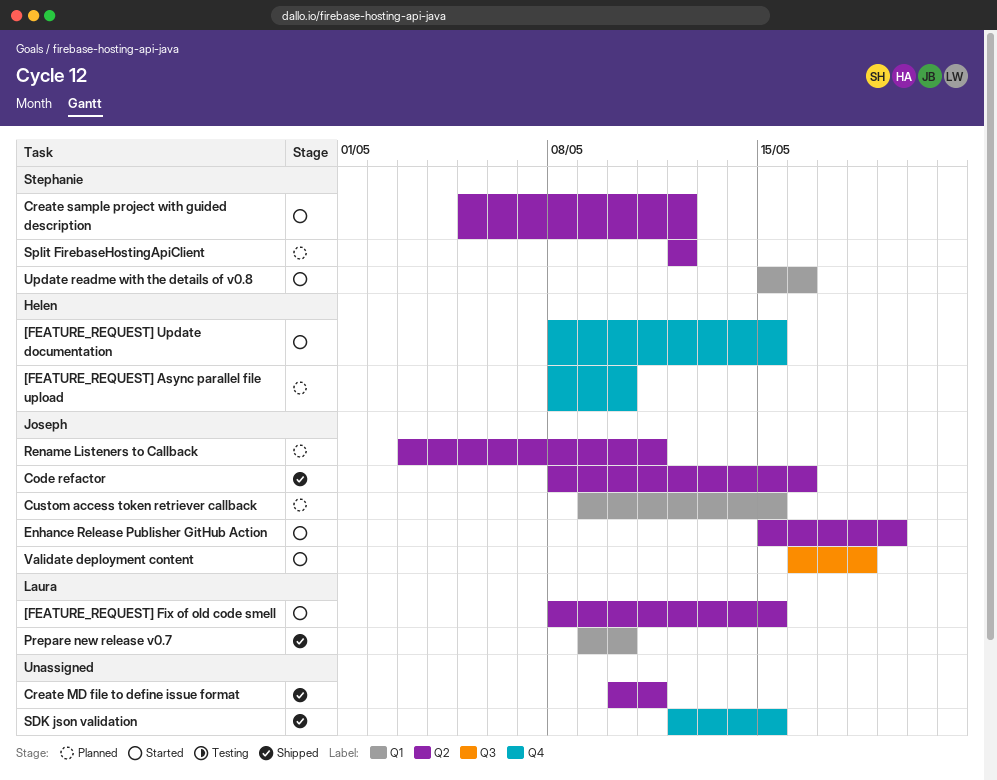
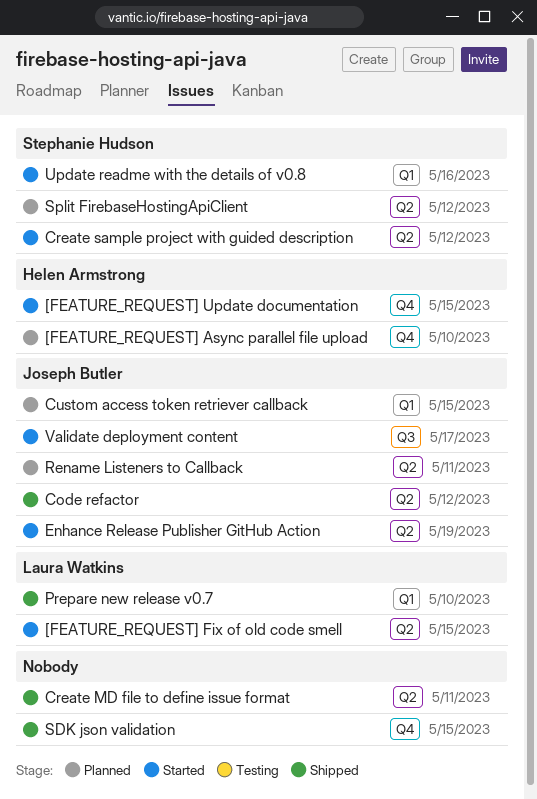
Code refactor, due: May 16 -> May 12
Validate deployment content, due: May 18 -> May 17

